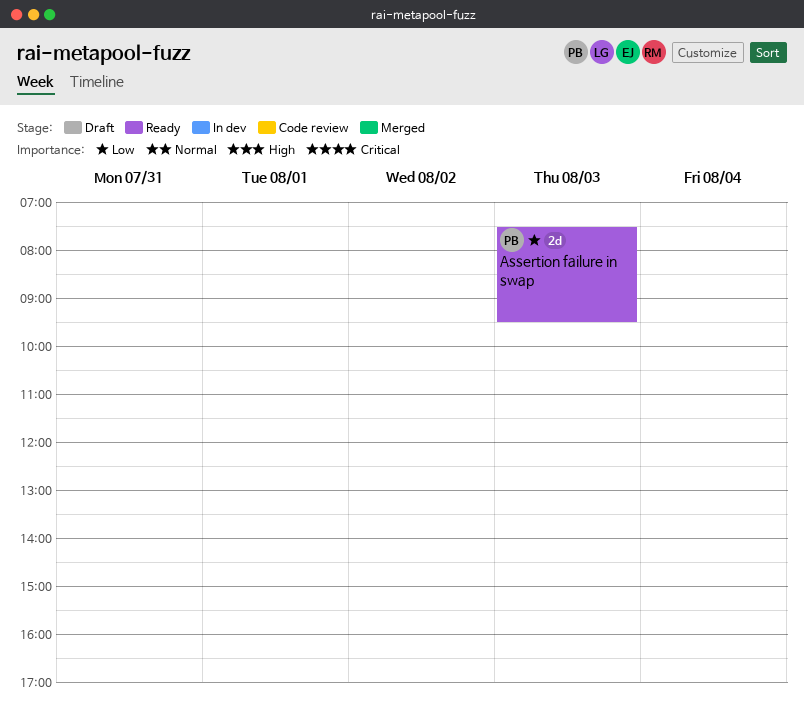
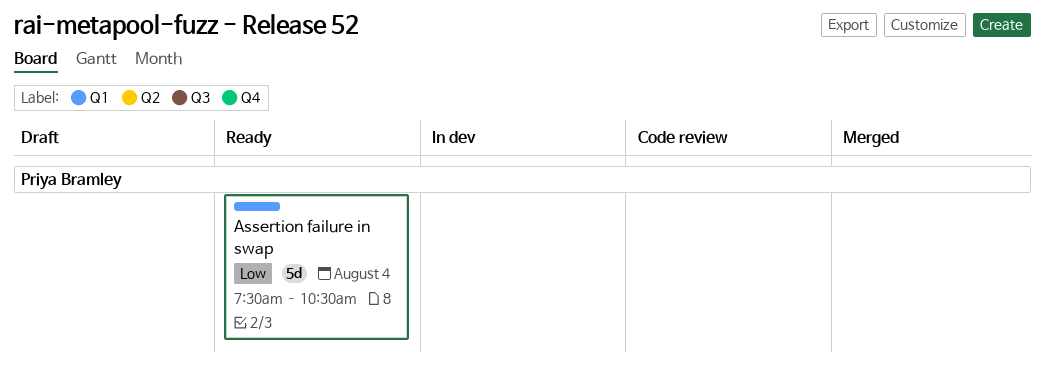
Assertion failure in swap, estimate: 2d -> 5d
Assertion failure in swap, day: Aug 3 -> Aug 4
Assertion failure in swap, ends: 09:30 -> 10:30

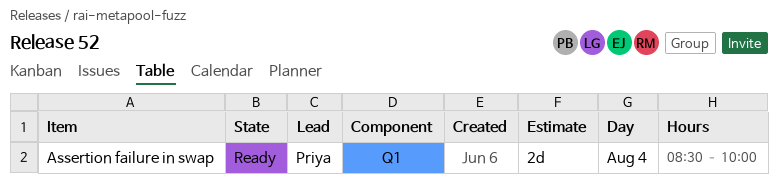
Assertion failure in swap, estimate: 5d -> 2d
Assertion failure in swap, begins: 07:30 -> 08:30
Assertion failure in swap, ends: 10:30 -> 10:00

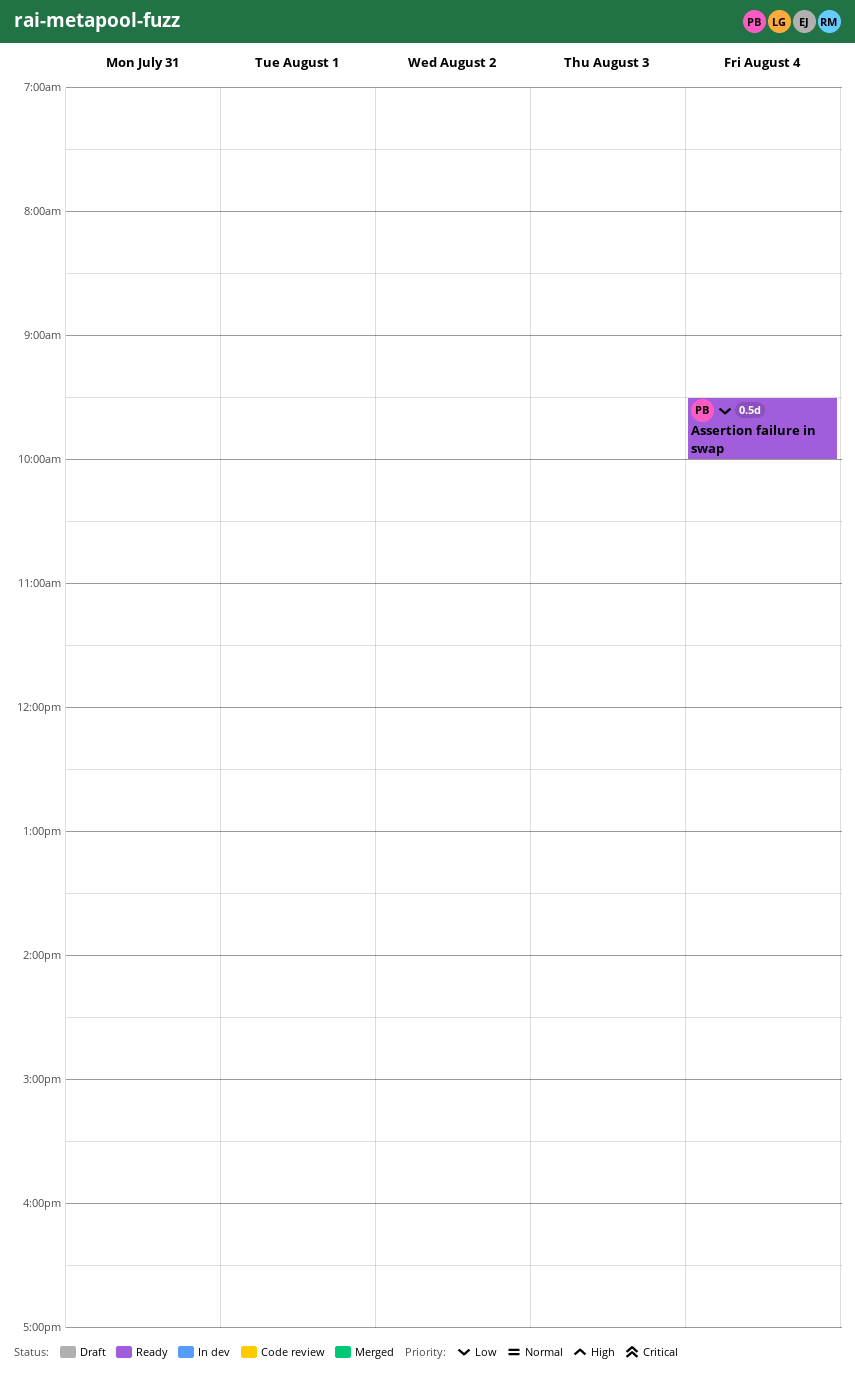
Assertion failure in swap, estimate: 2d -> 0.5d
Assertion failure in swap, begins: 08:30 -> 09:30

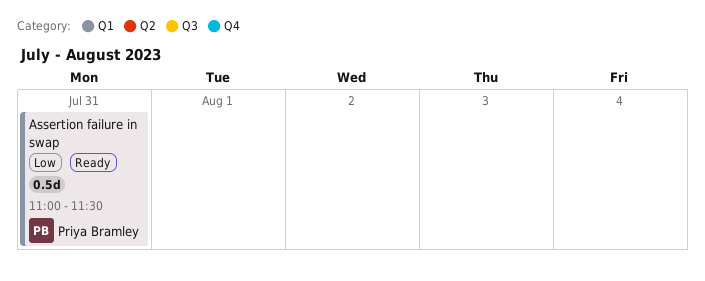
Assertion failure in swap, day: Aug 4 -> Jul 31
Assertion failure in swap, begins: 09:30 -> 11:00
Assertion failure in swap, ends: 10:00 -> 11:30

